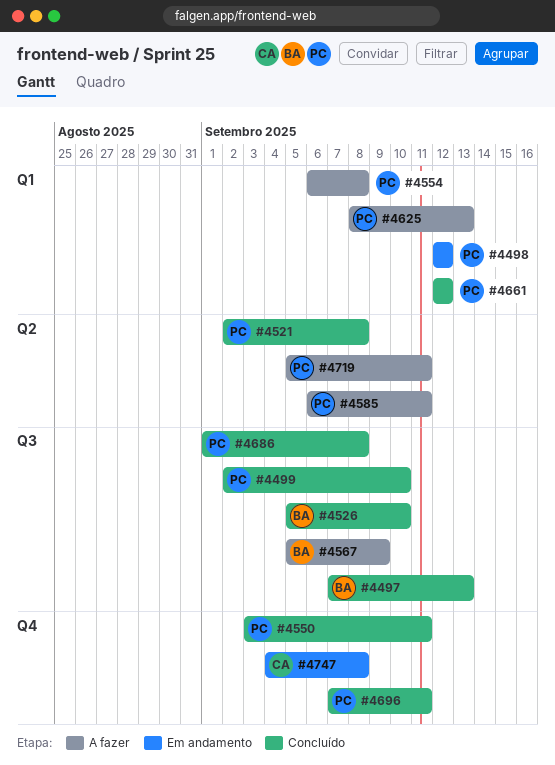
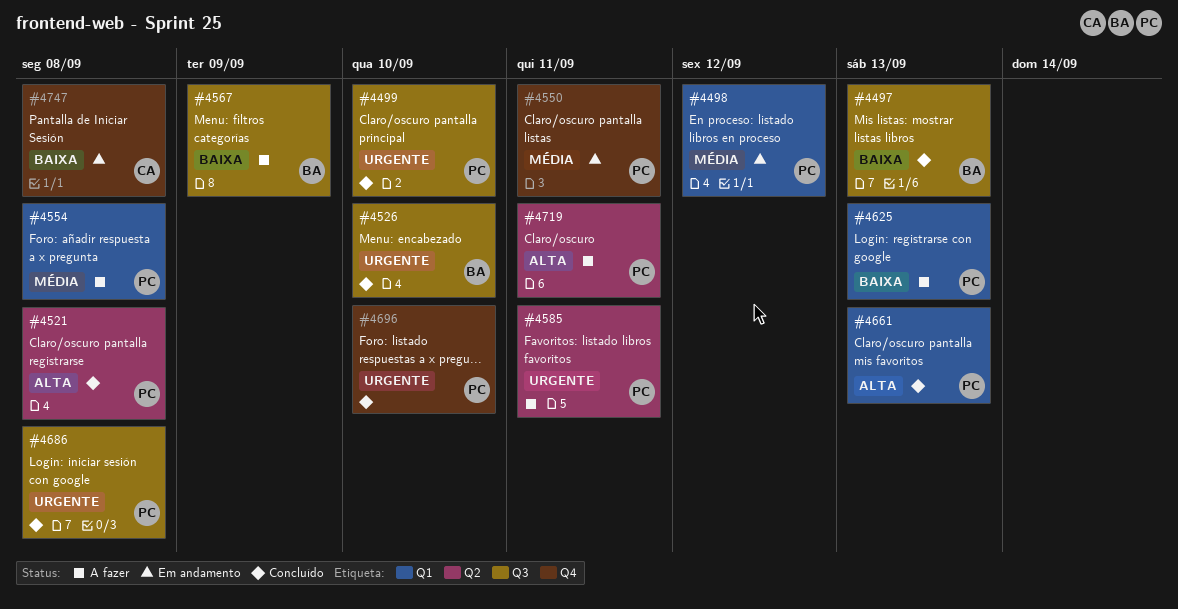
#4550, status: Concluído -> Em andamento
#4661, due: Sep 12 -> Sep 13
#4696, due: Sep 11 -> Sep 10

